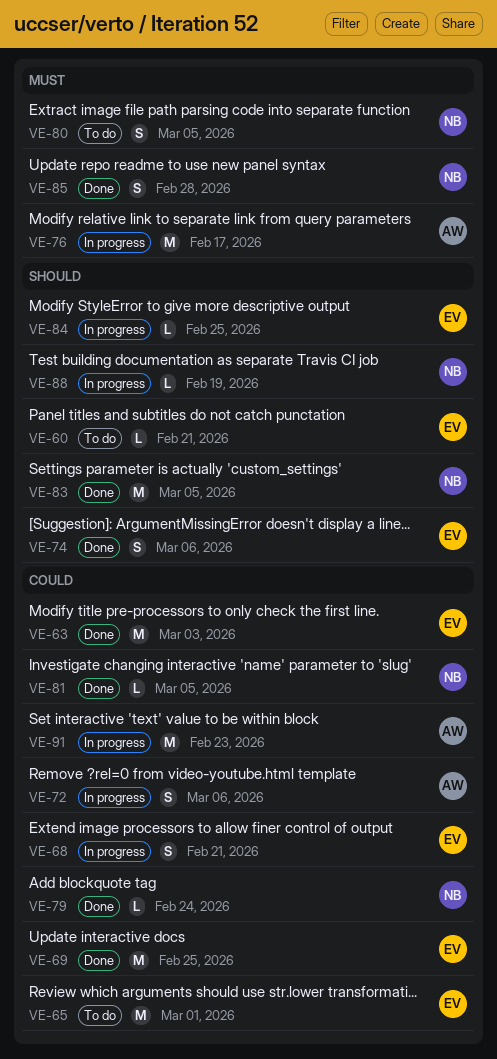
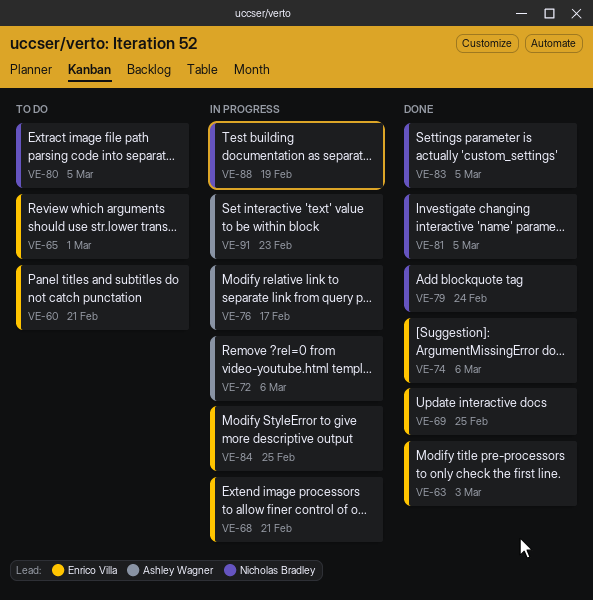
VE-85: present -> none

